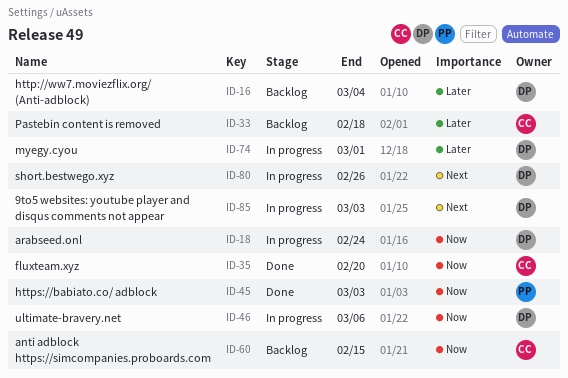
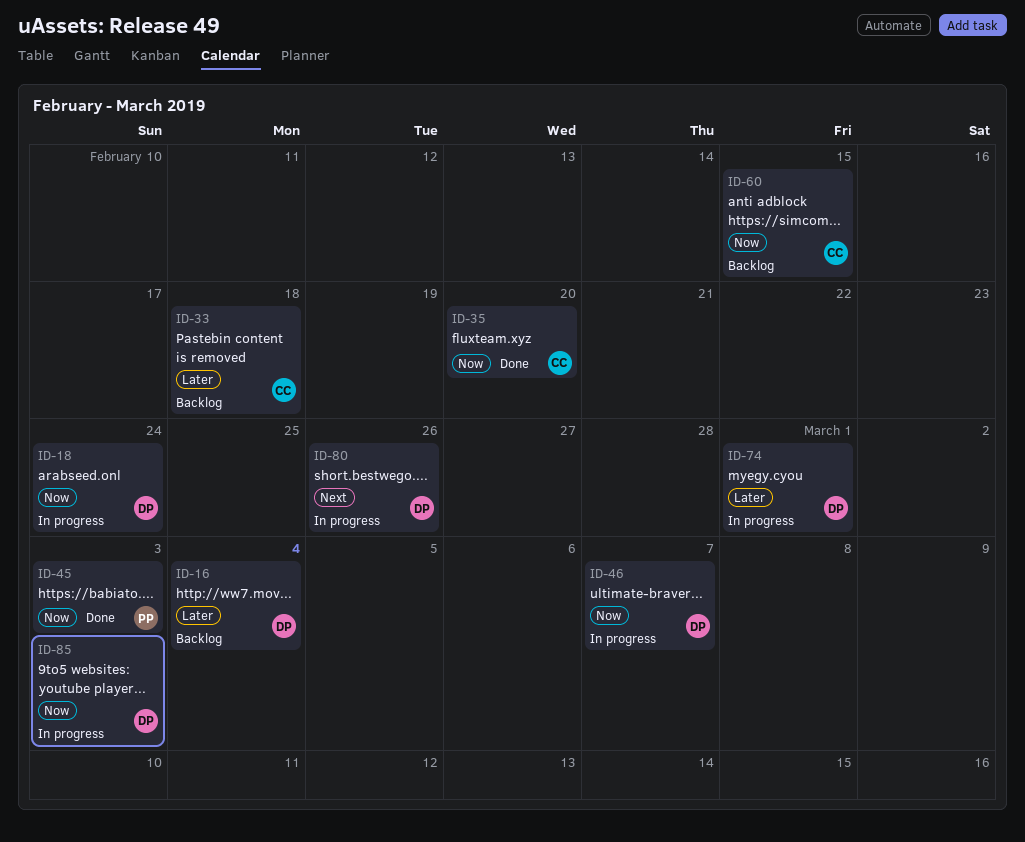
ID-46, due: Mar 6 -> Mar 7
ID-85, priority: Next -> Now

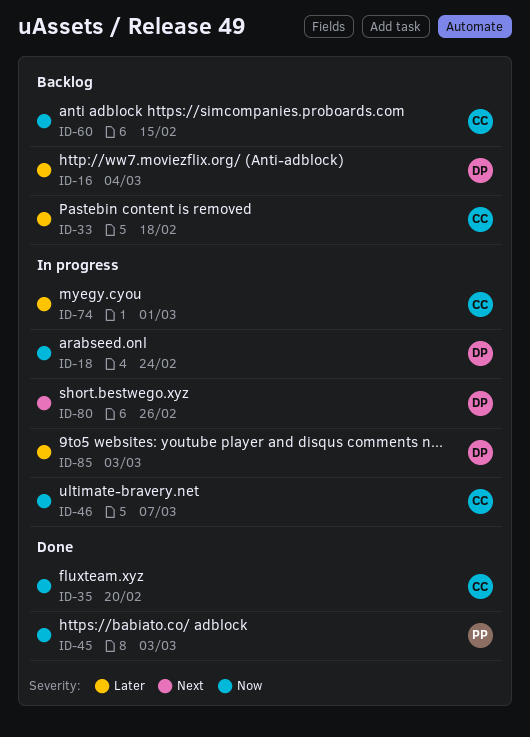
ID-46, owner: DP -> CC
ID-74, owner: DP -> CC
ID-85, priority: Now -> Later

